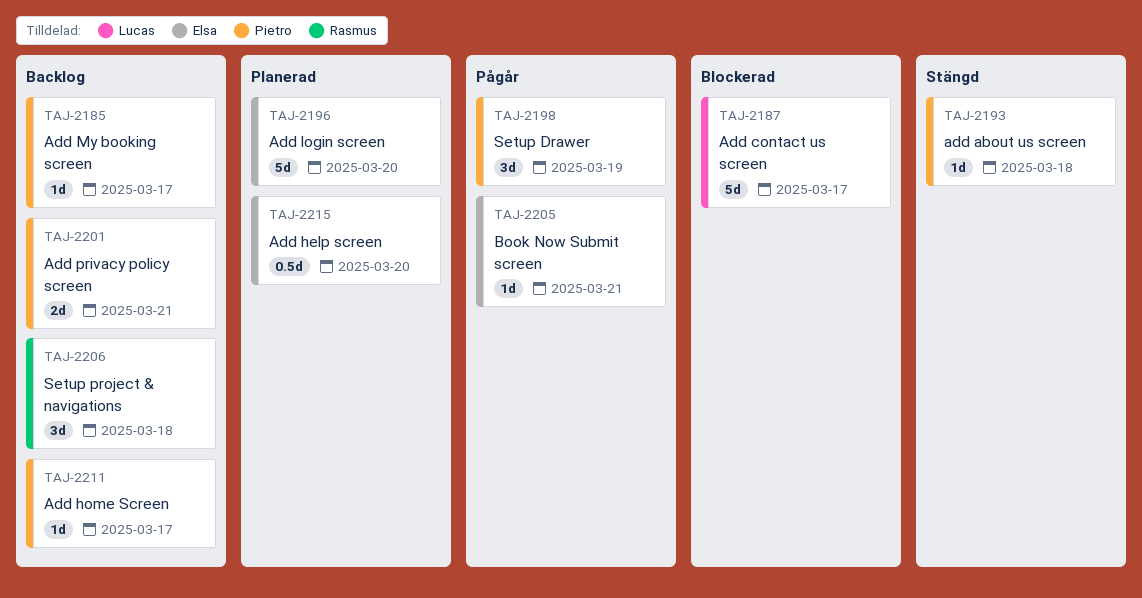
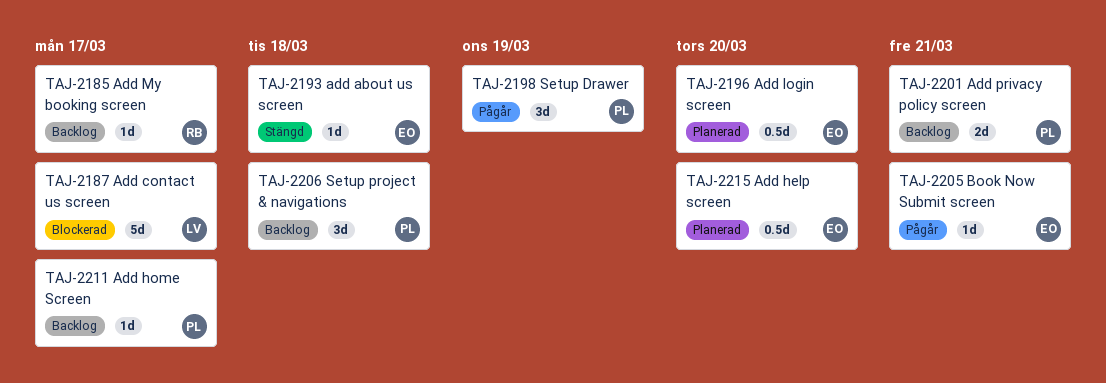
TAJ-2185, owner: Pietro -> Rasmus
TAJ-2193, owner: Pietro -> Elsa
TAJ-2196, estimate: 5d -> 0.5d
TAJ-2206, owner: Rasmus -> Pietro

